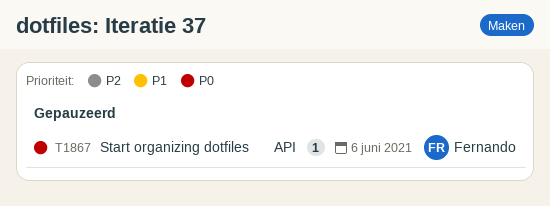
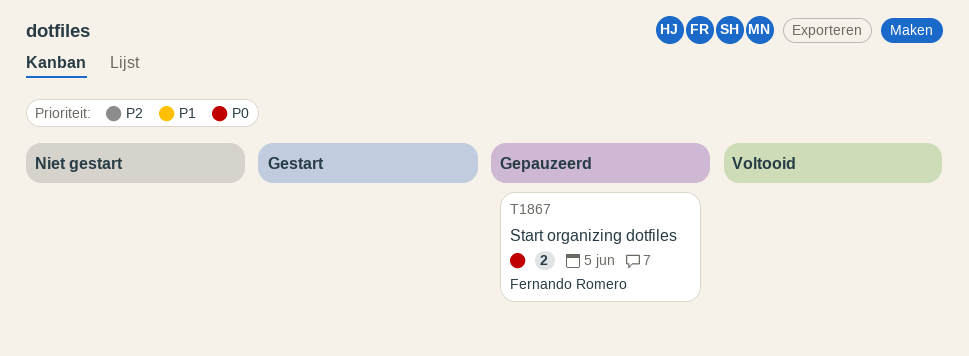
T1867, estimate: 1 -> 2
T1867, due: Jun 6 -> Jun 5

